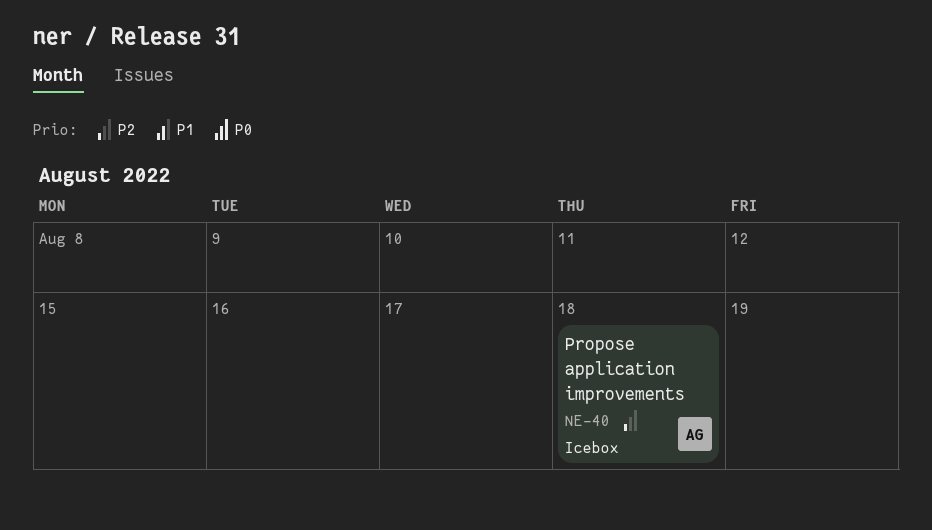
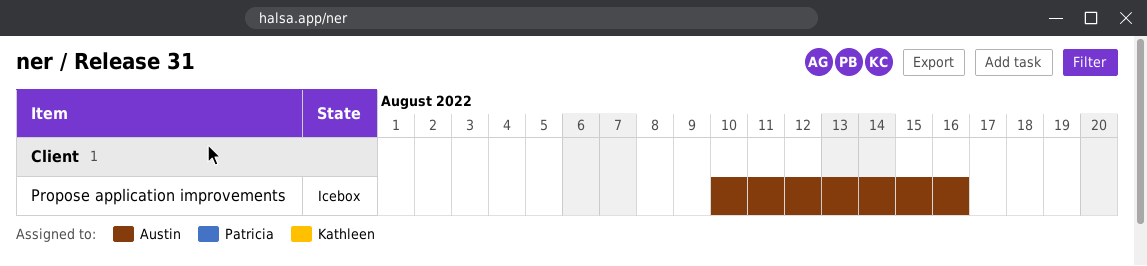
Propose application improvements, due: Aug 18 -> Aug 16

